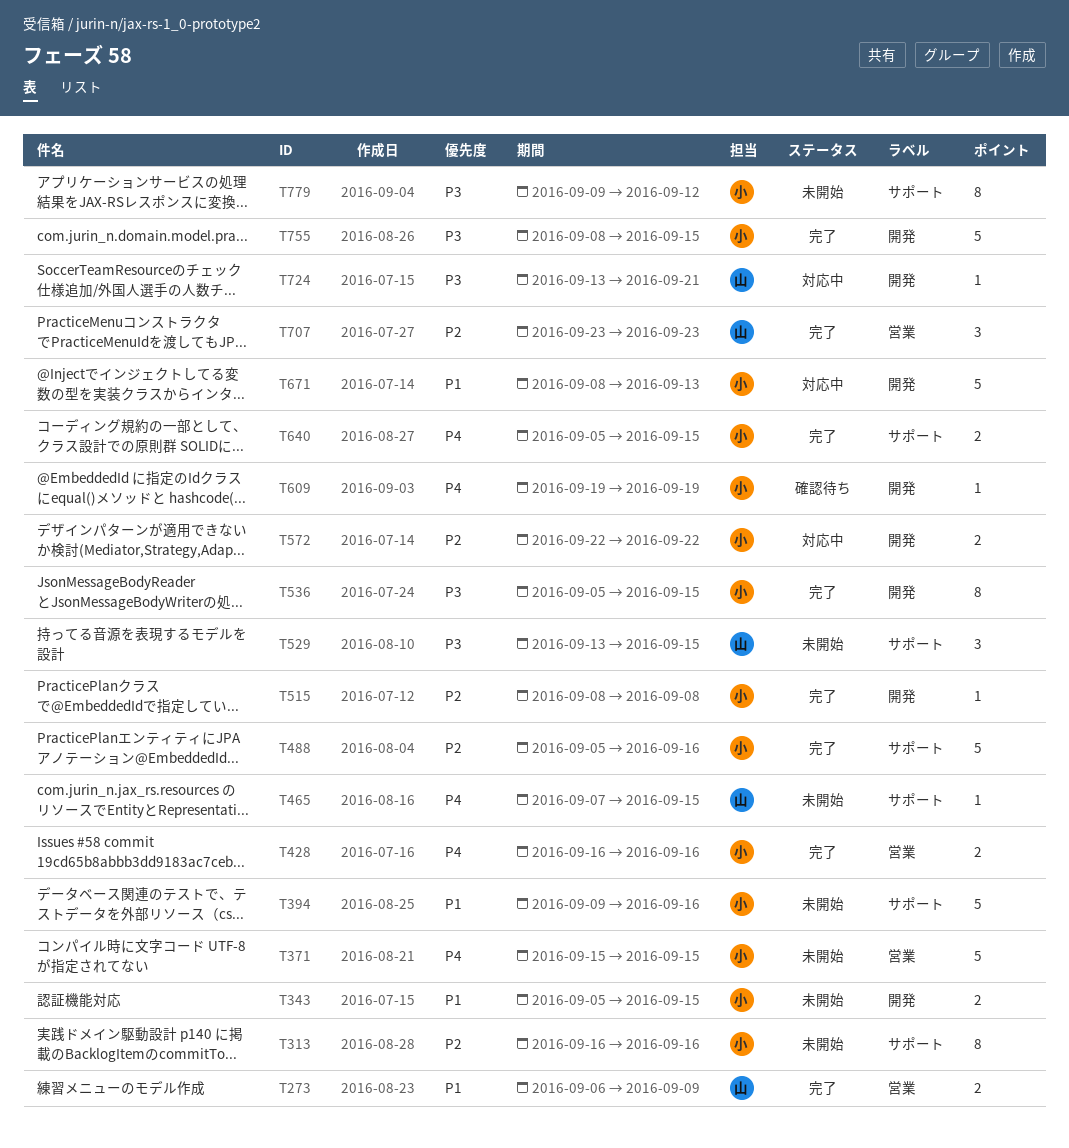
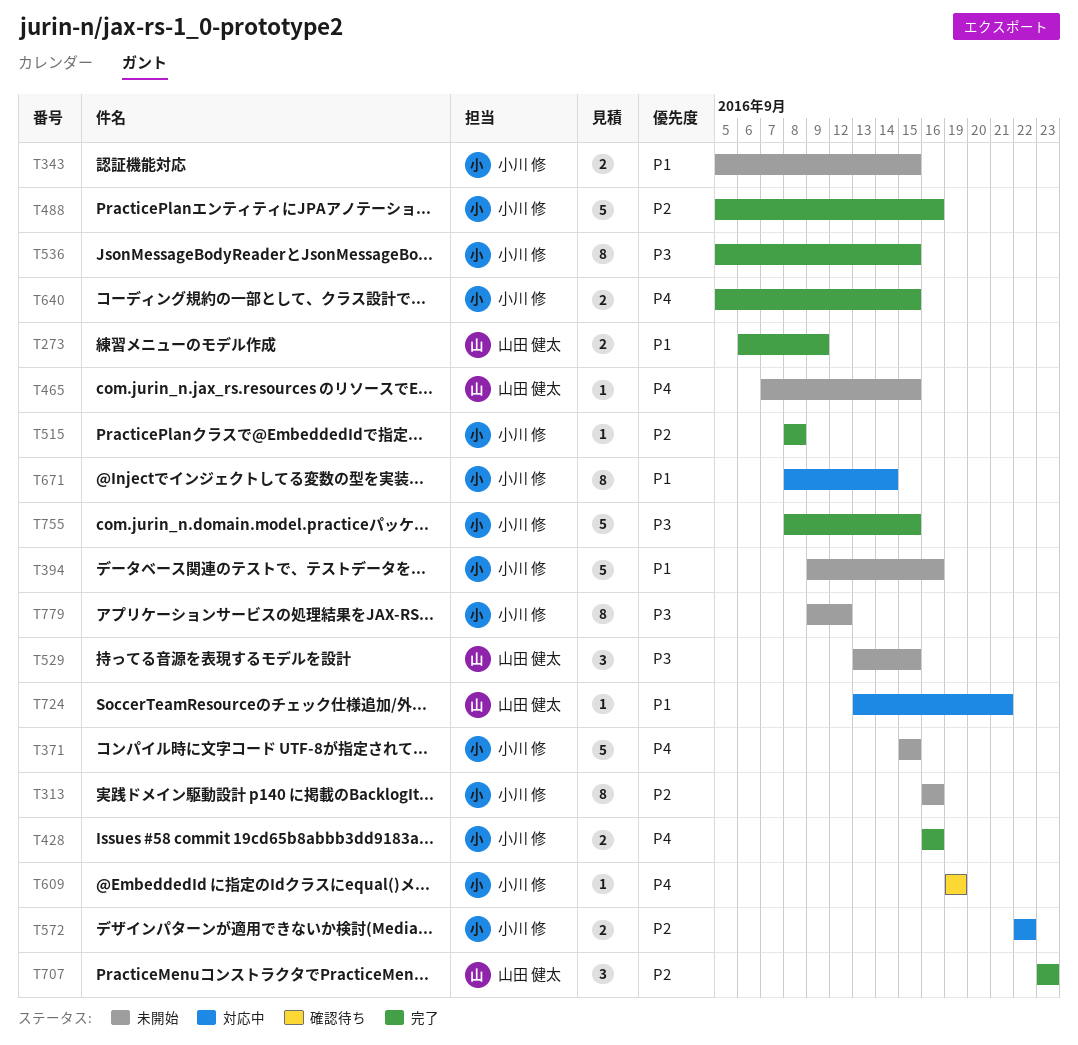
T671, estimate: 5 -> 8
T671, due: Sep 13 -> Sep 14
T724, priority: P3 -> P1

